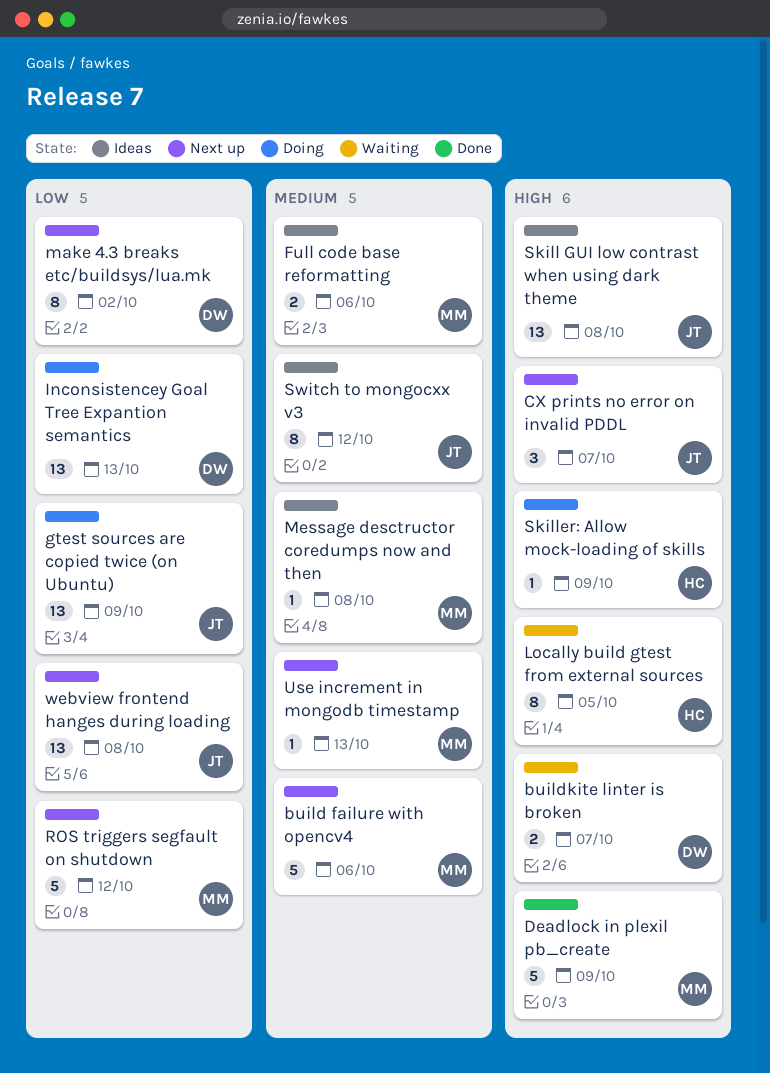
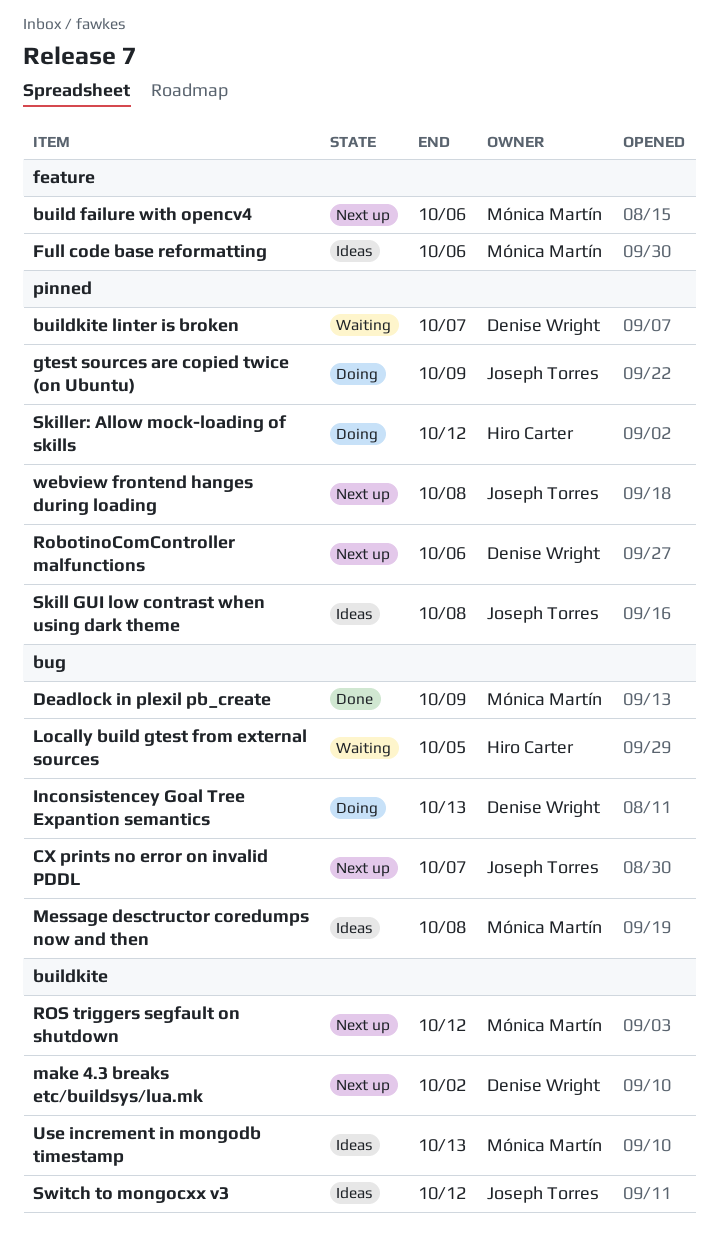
RobotinoComController malfunctions: none -> present
Skiller: Allow mock-loading of skills, due: Oct 9 -> Oct 12
Use increment in mongodb timestamp, status: Next up -> Ideas

